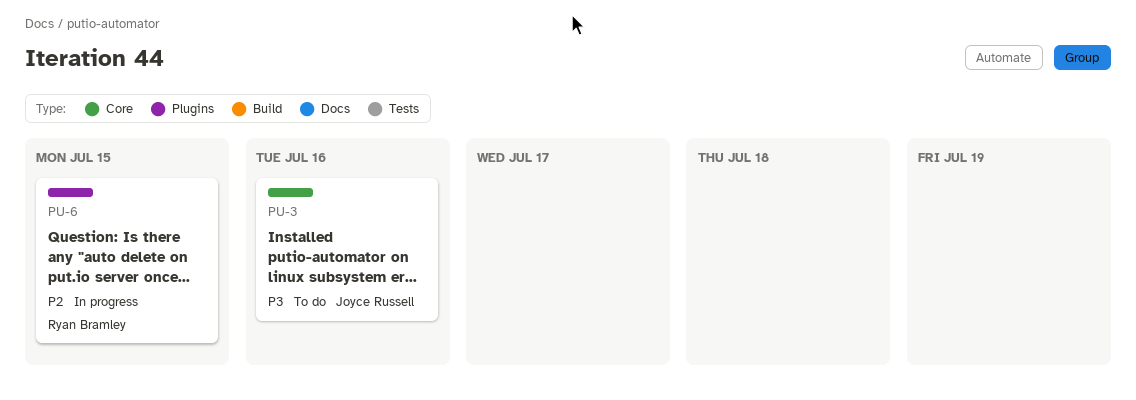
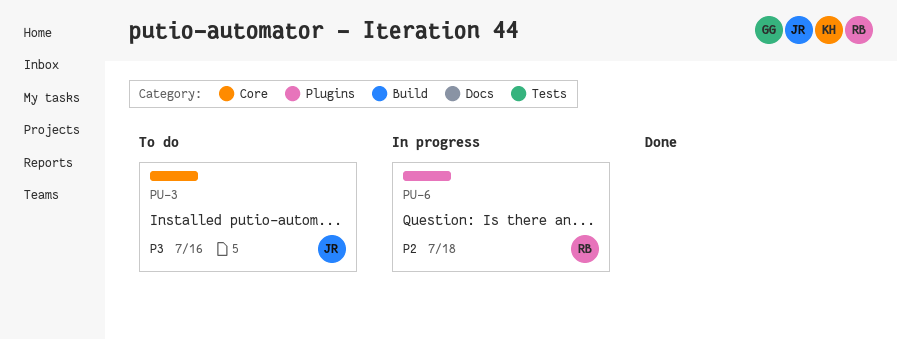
PU-6, due: Jul 15 -> Jul 18

